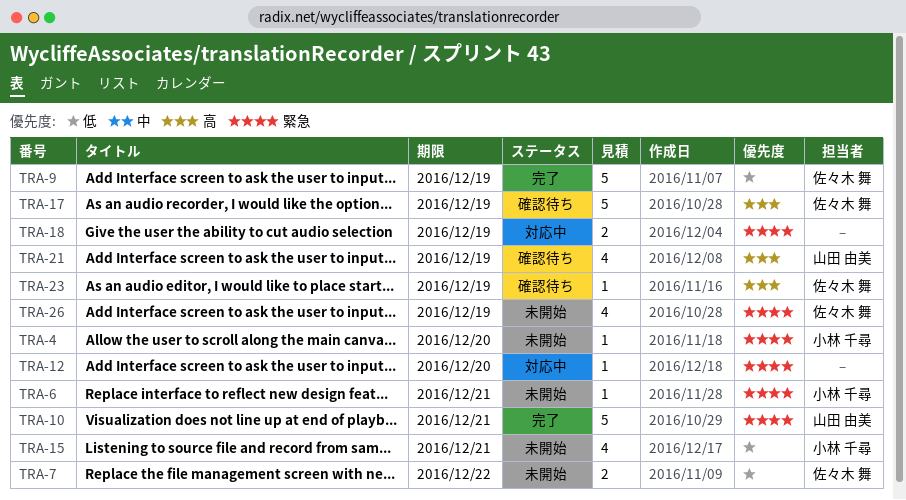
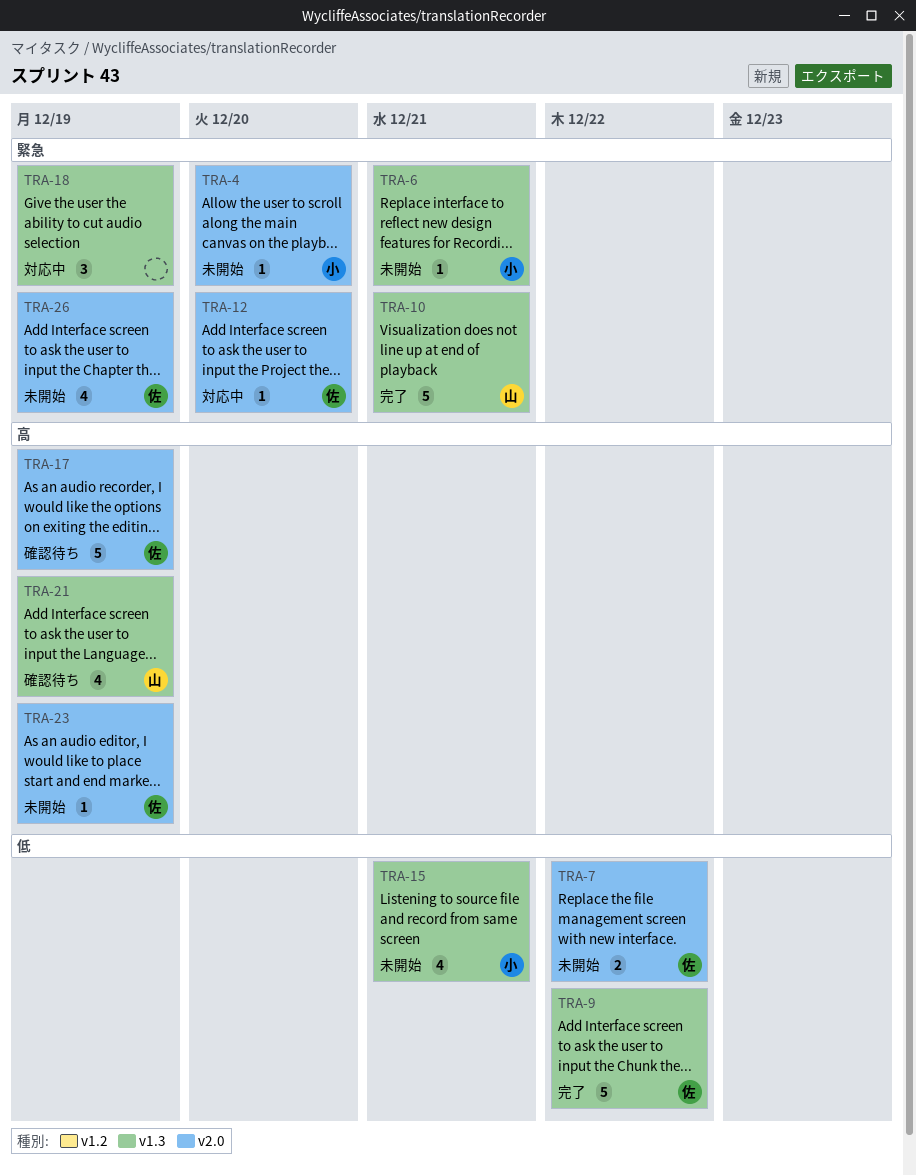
TRA-9, due: Dec 19 -> Dec 22
TRA-12, owner: none -> 佐々木 舞
TRA-18, estimate: 2 -> 3
TRA-23, status: 確認待ち -> 未開始

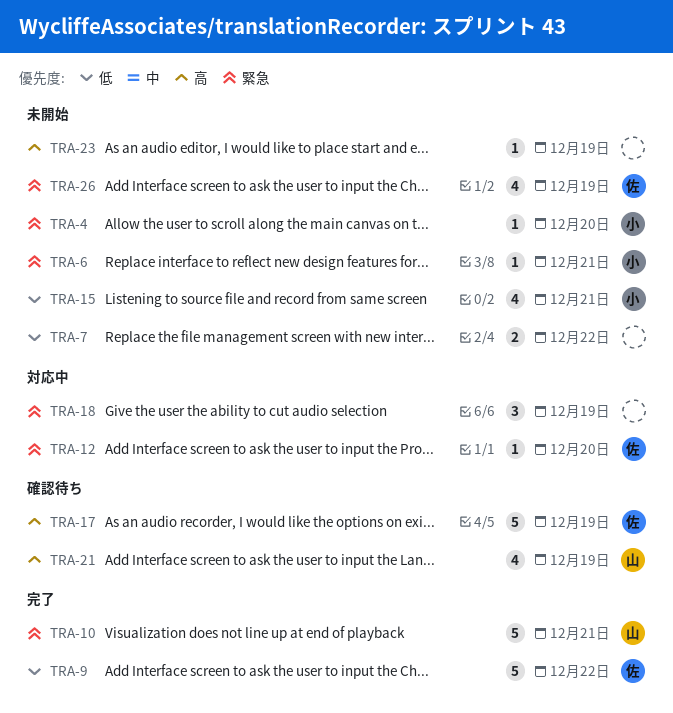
TRA-7, owner: 佐 -> none
TRA-23, owner: 佐 -> none

